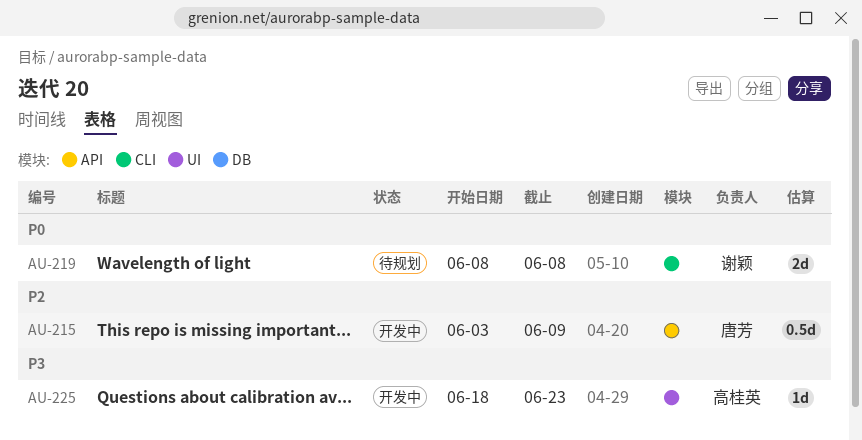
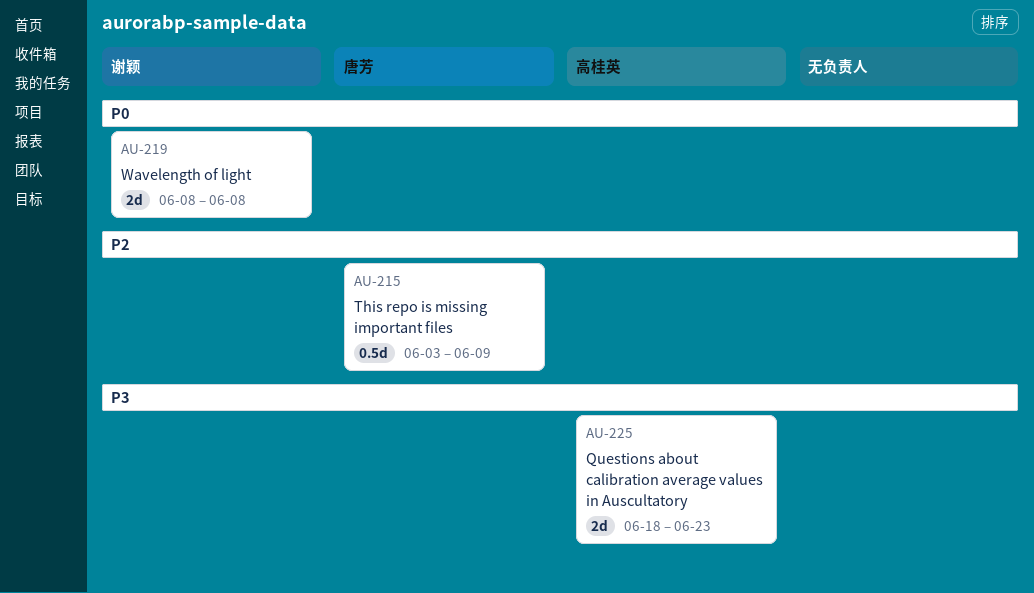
AU-225, estimate: 1d -> 2d

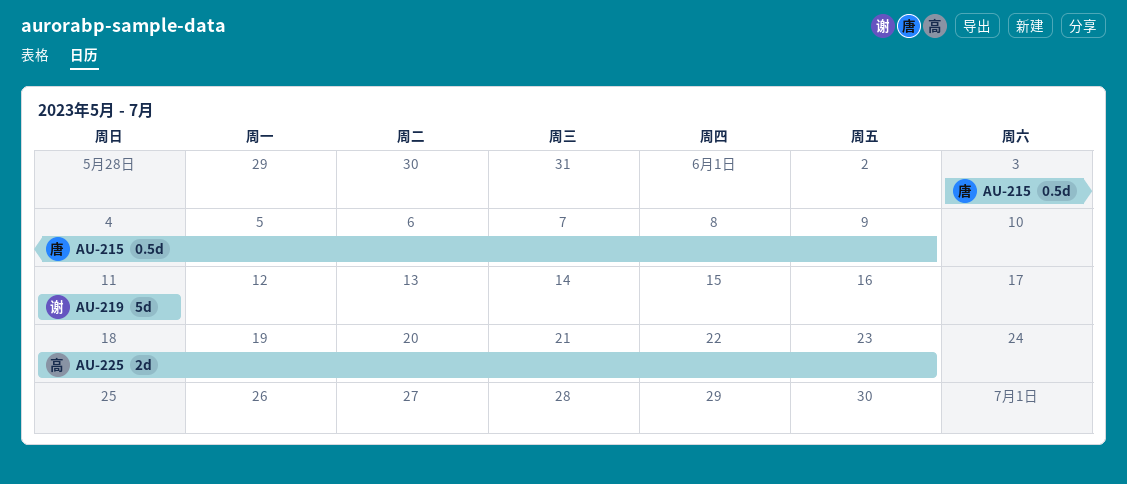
AU-219, estimate: 2d -> 5d
AU-219, start: Jun 8 -> Jun 11
AU-219, due: Jun 8 -> Jun 11

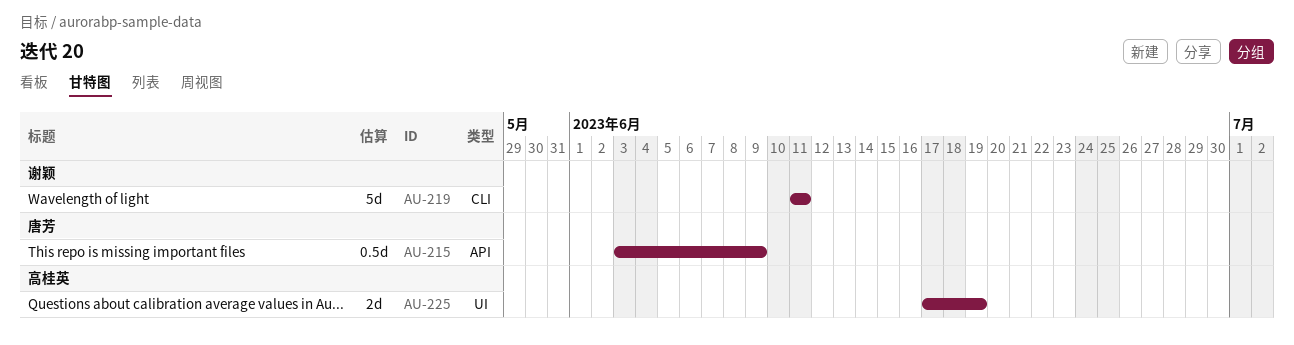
AU-225, start: Jun 18 -> Jun 17
AU-225, due: Jun 23 -> Jun 19

